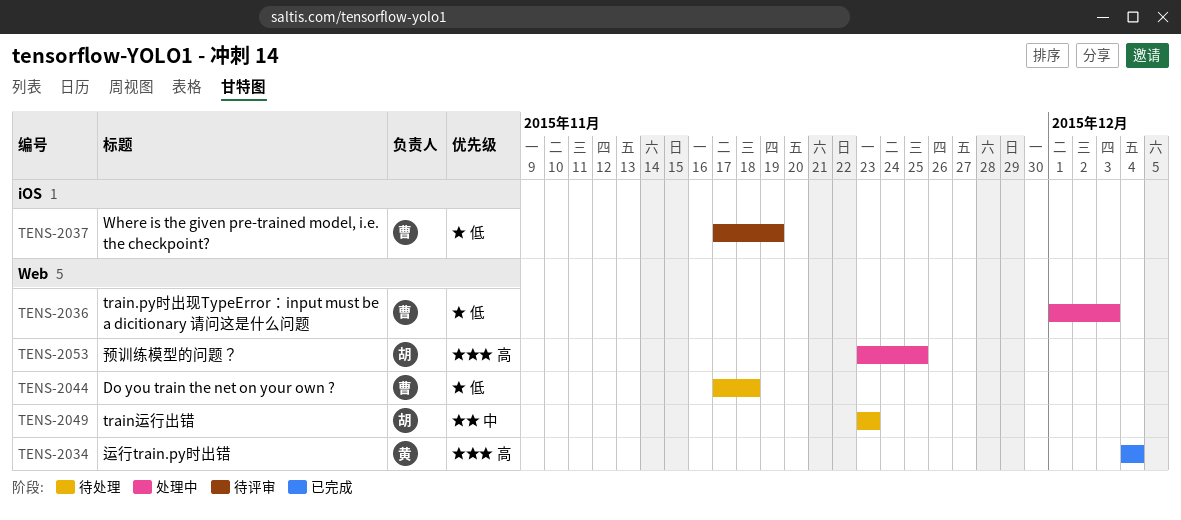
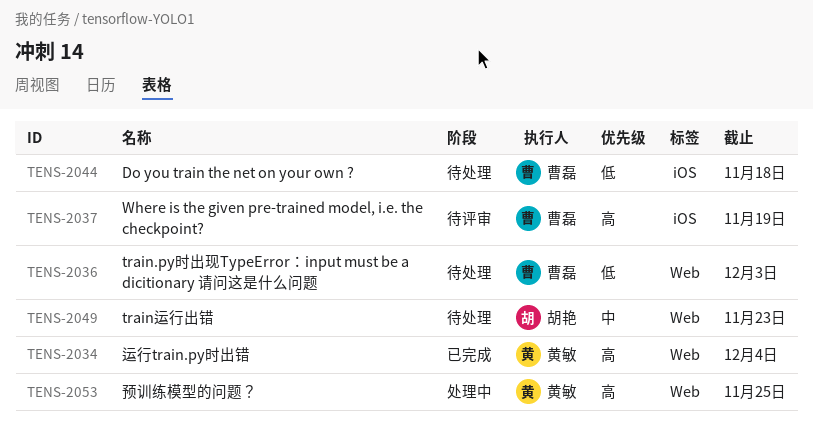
TENS-2036, status: 处理中 -> 待处理
TENS-2037, priority: 低 -> 高
TENS-2044, label: Web -> iOS
TENS-2053, owner: 胡艳 -> 黄敏

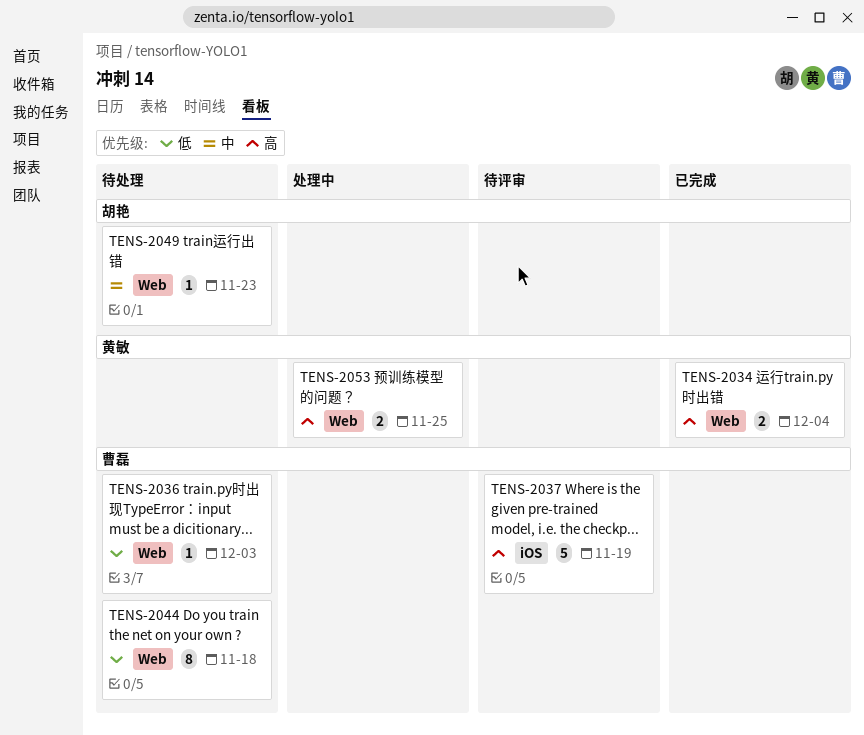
TENS-2044, label: iOS -> Web

